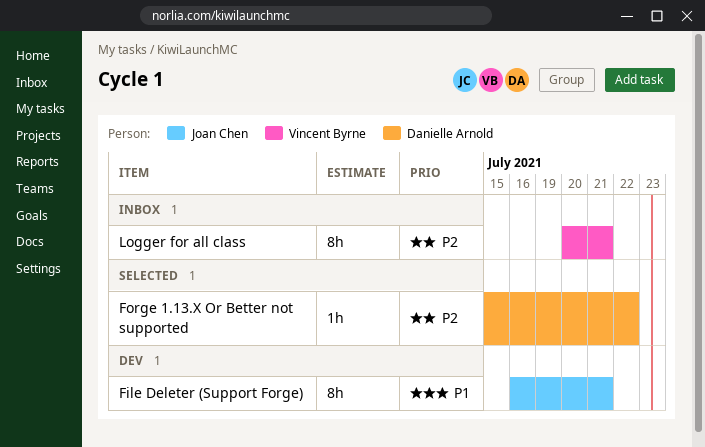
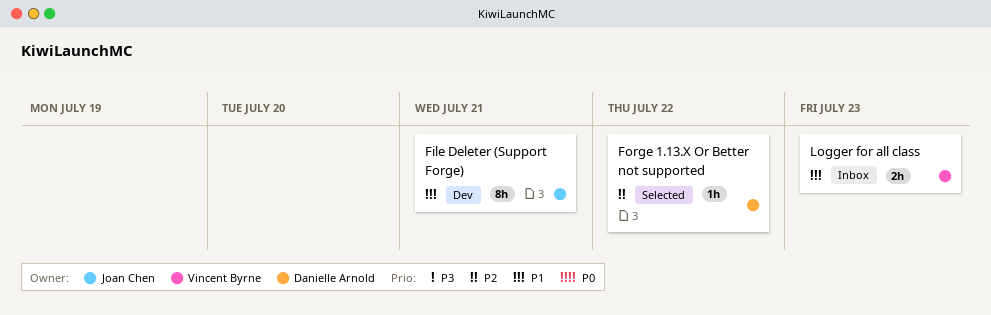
Logger for all class, priority: P2 -> P1
Logger for all class, estimate: 8h -> 2h
Logger for all class, due: Jul 21 -> Jul 23

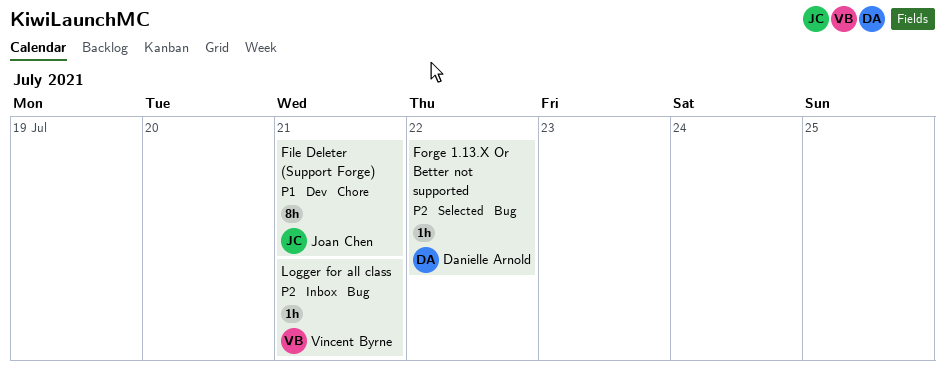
Logger for all class, priority: P1 -> P2
Logger for all class, estimate: 2h -> 1h
Logger for all class, due: Jul 23 -> Jul 21

